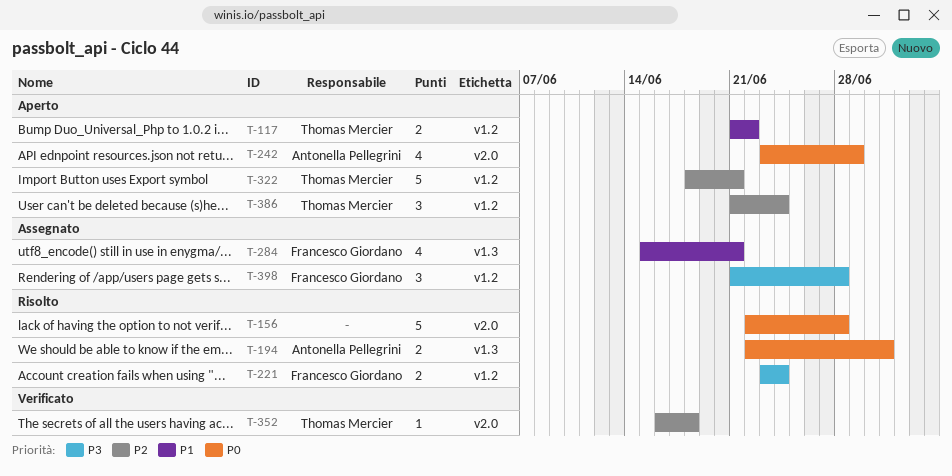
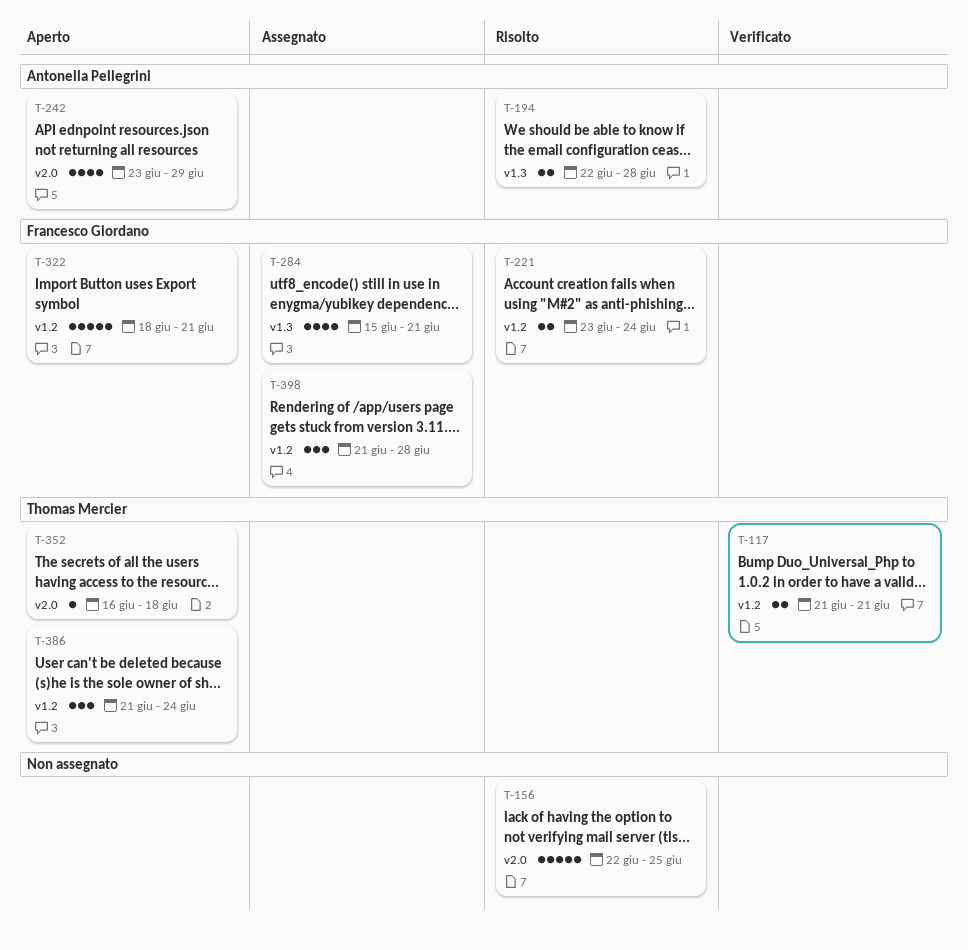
T-117, status: Aperto -> Verificato
T-117, due: Jun 22 -> Jun 21
T-156, due: Jun 28 -> Jun 25
T-194, due: Jul 1 -> Jun 28
T-322, owner: Thomas Mercier -> Francesco Giordano
T-352, status: Verificato -> Aperto

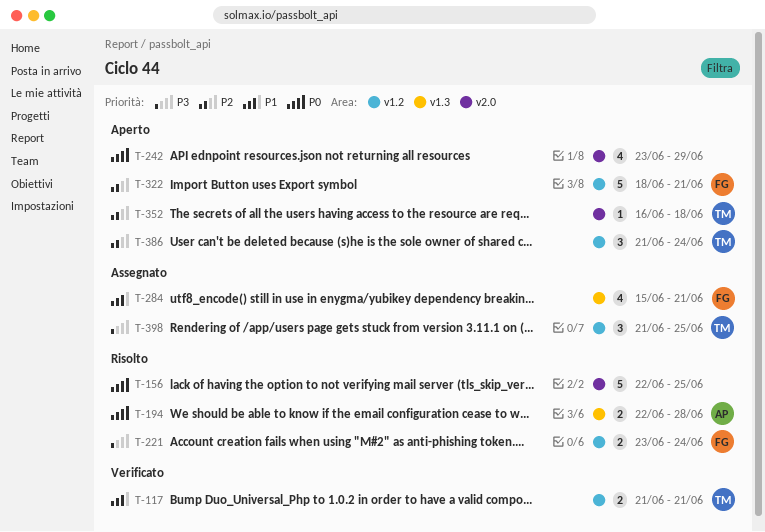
T-242, owner: Antonella Pellegrini -> none
T-398, owner: Francesco Giordano -> Thomas Mercier
T-398, due: Jun 28 -> Jun 25

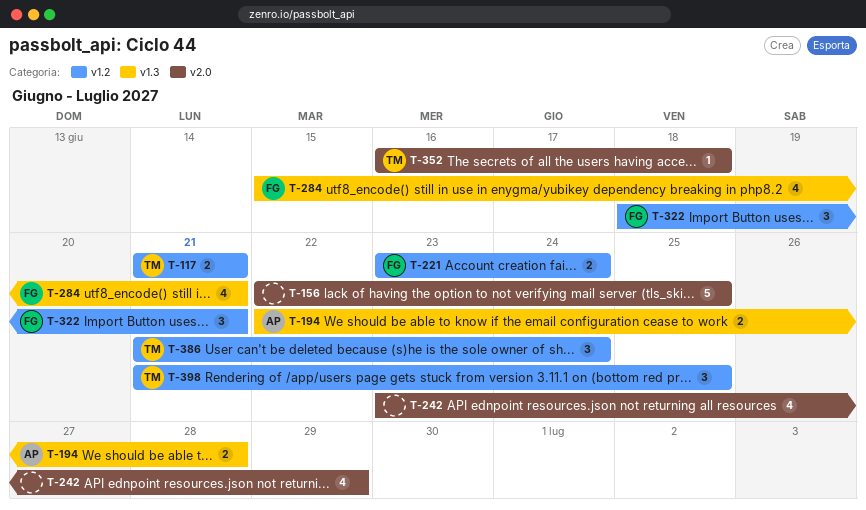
T-322, estimate: 5 -> 3

